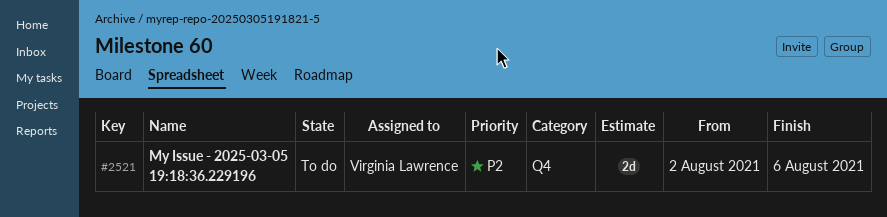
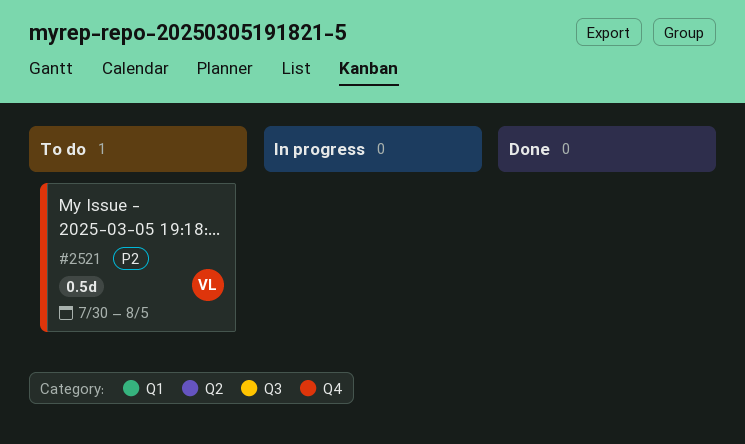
#2521, estimate: 2d -> 0.5d
#2521, start: Aug 2 -> Jul 30
#2521, due: Aug 6 -> Aug 5

